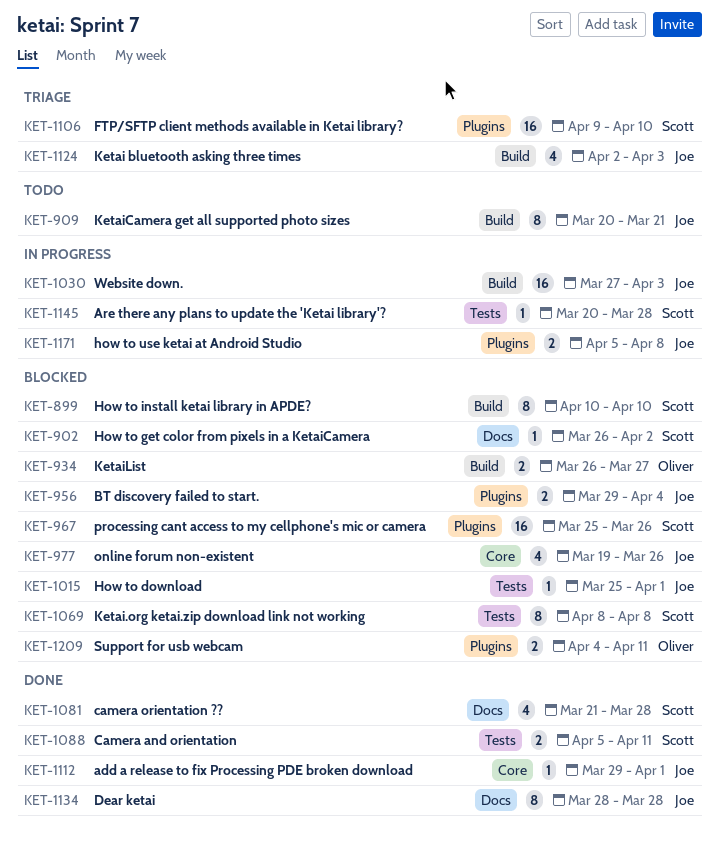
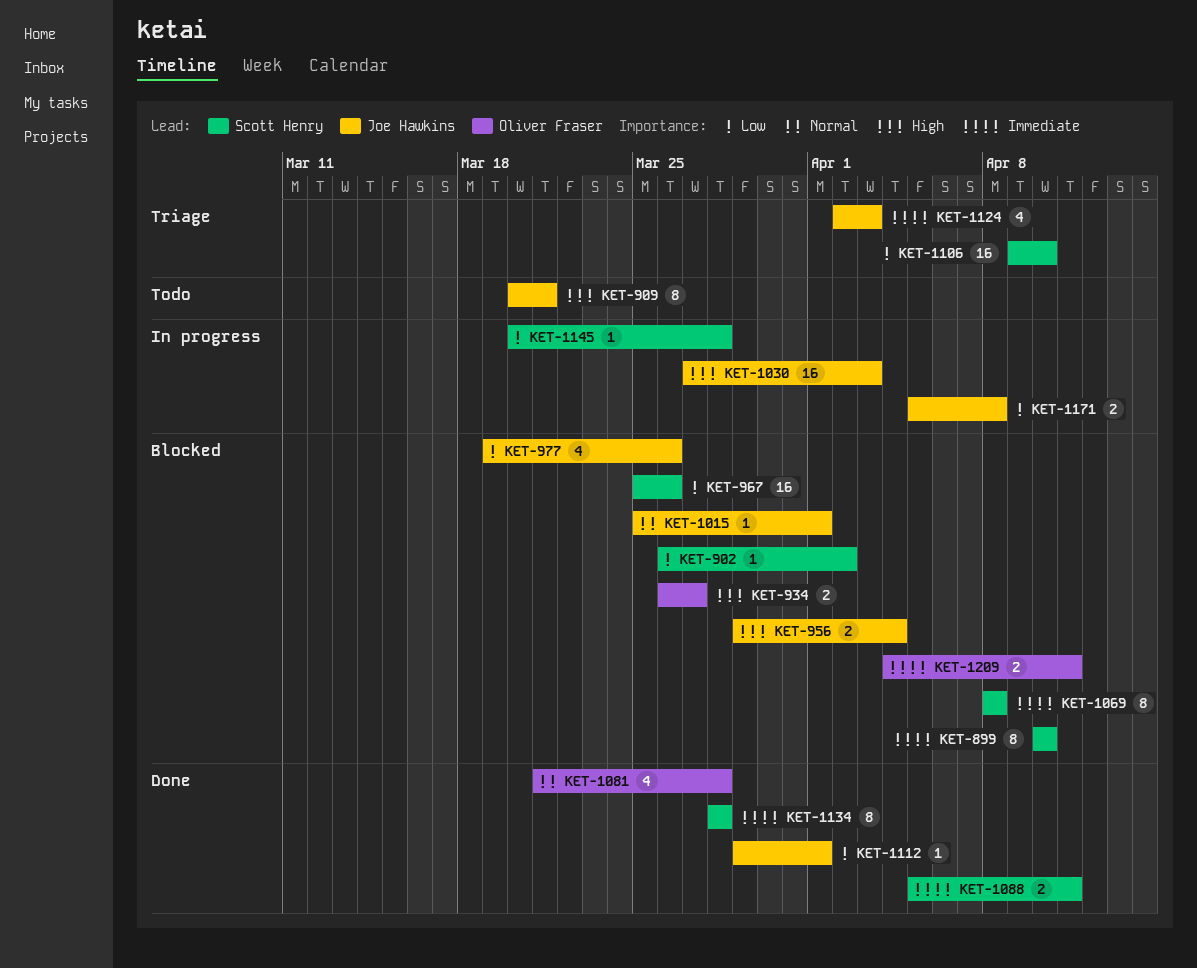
KET-1081, owner: Scott Henry -> Oliver Fraser
KET-1134, owner: Joe Hawkins -> Scott Henry

